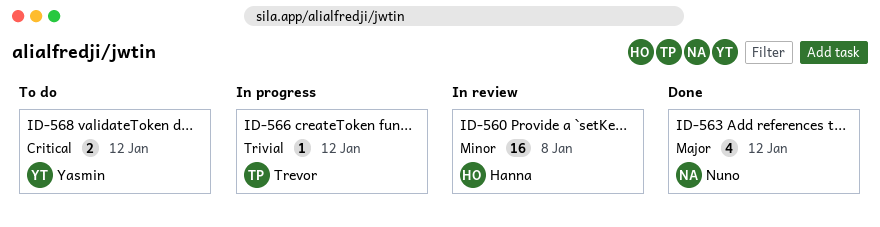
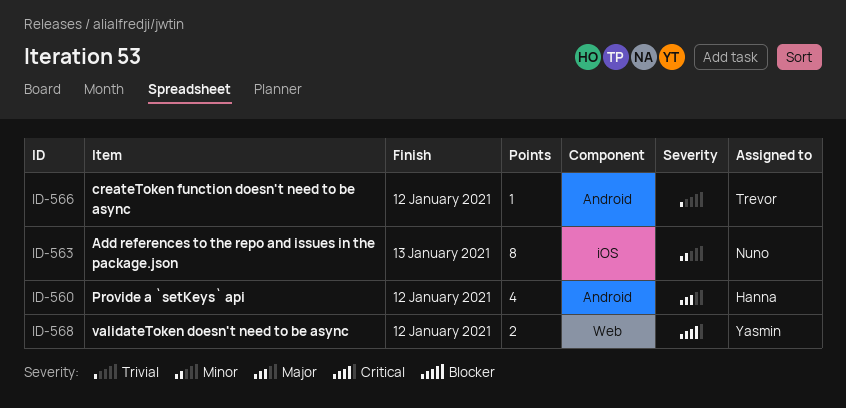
ID-560, priority: Minor -> Major
ID-560, estimate: 16 -> 4
ID-560, due: Jan 8 -> Jan 12
ID-563, priority: Major -> Minor
ID-563, estimate: 4 -> 8
ID-563, due: Jan 12 -> Jan 13

